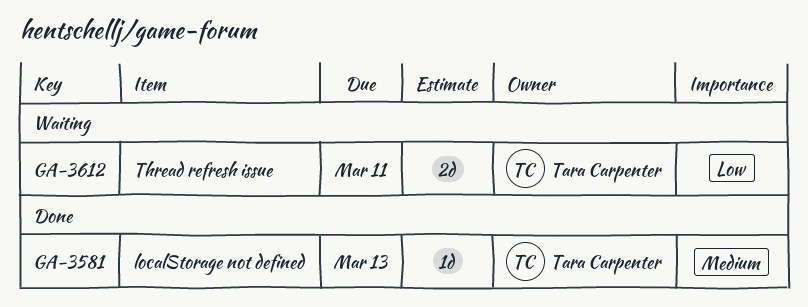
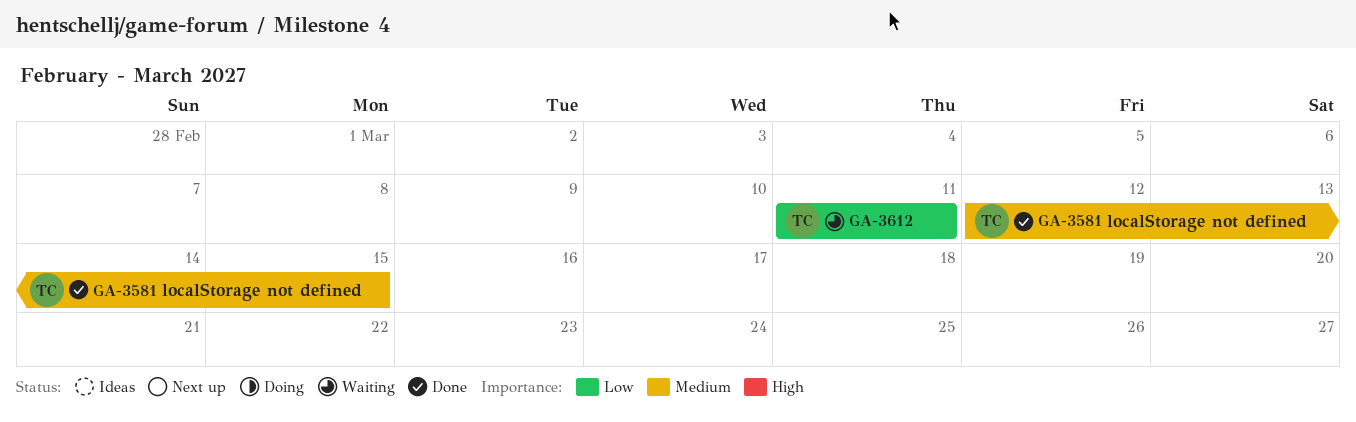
GA-3581, due: Mar 13 -> Mar 15

